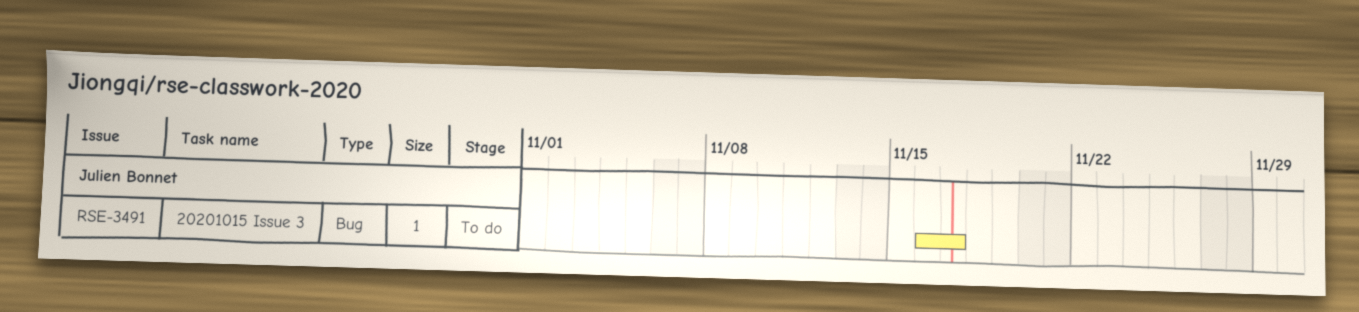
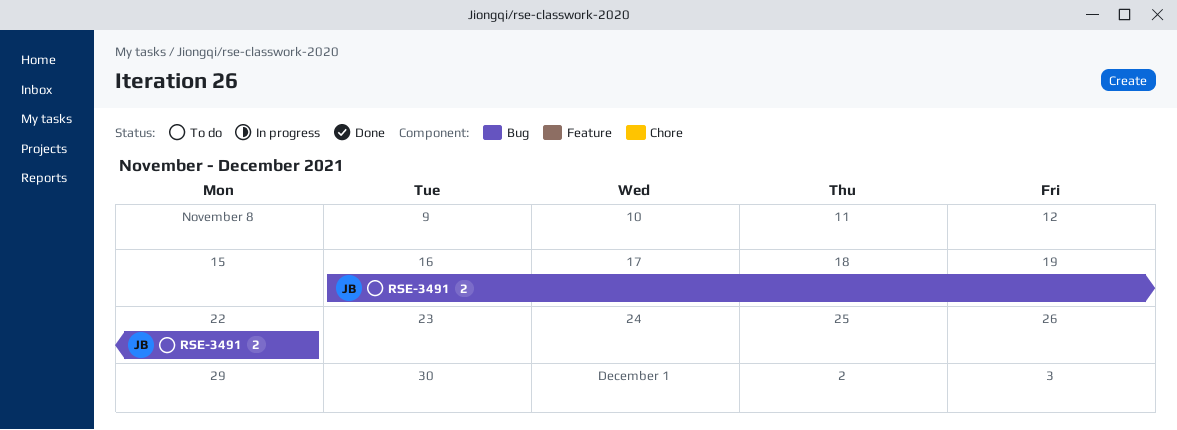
RSE-3491, estimate: 1 -> 2
RSE-3491, due: Nov 17 -> Nov 22

